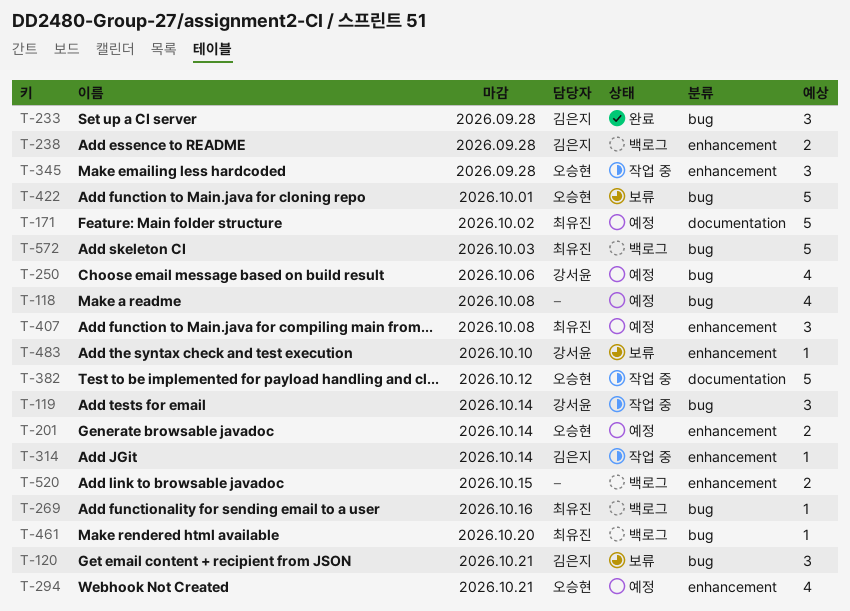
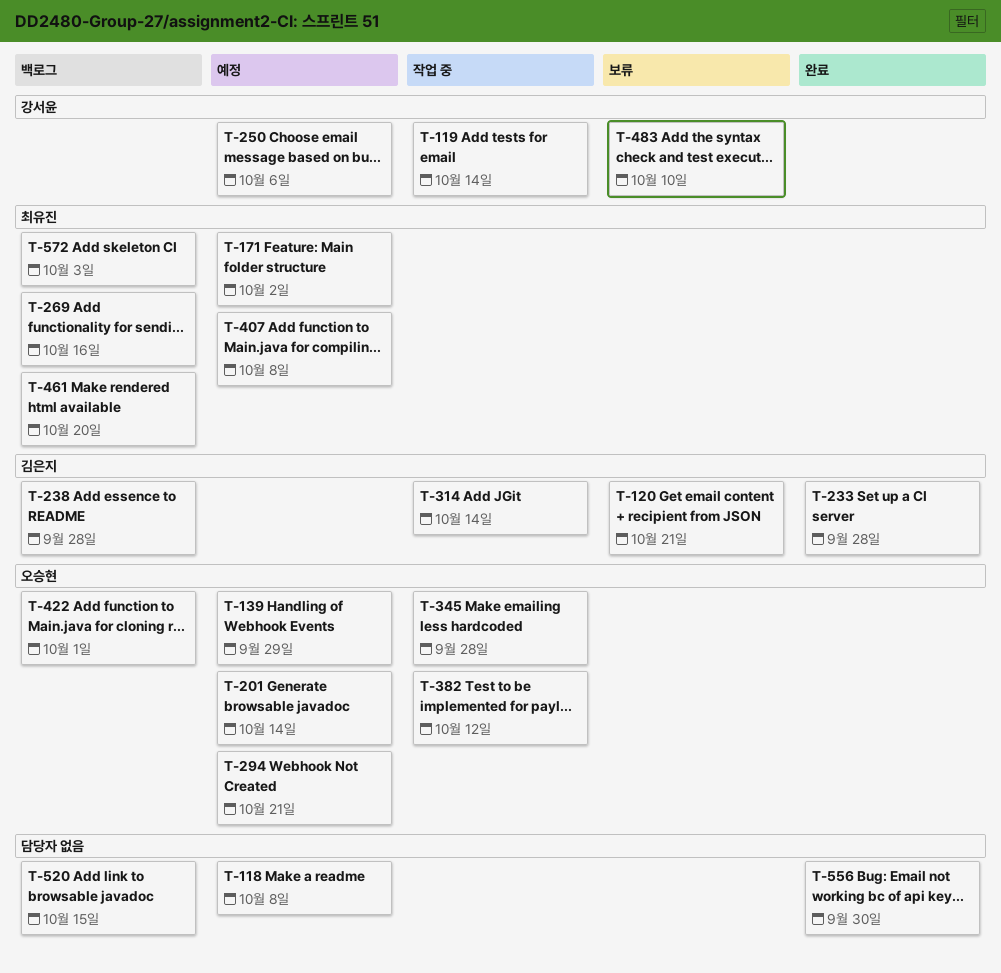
T-139: none -> present
T-422, status: 보류 -> 백로그
T-556: none -> present

